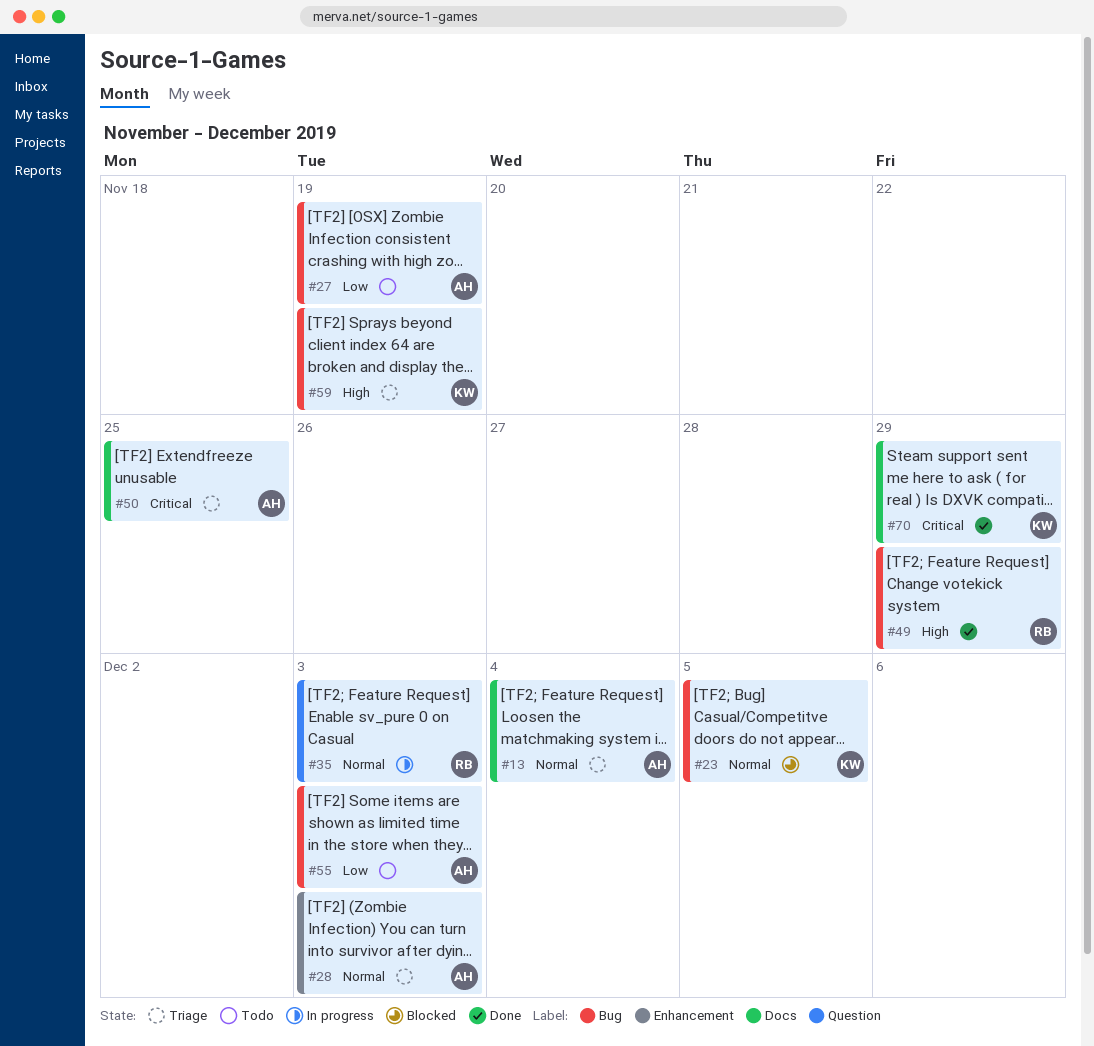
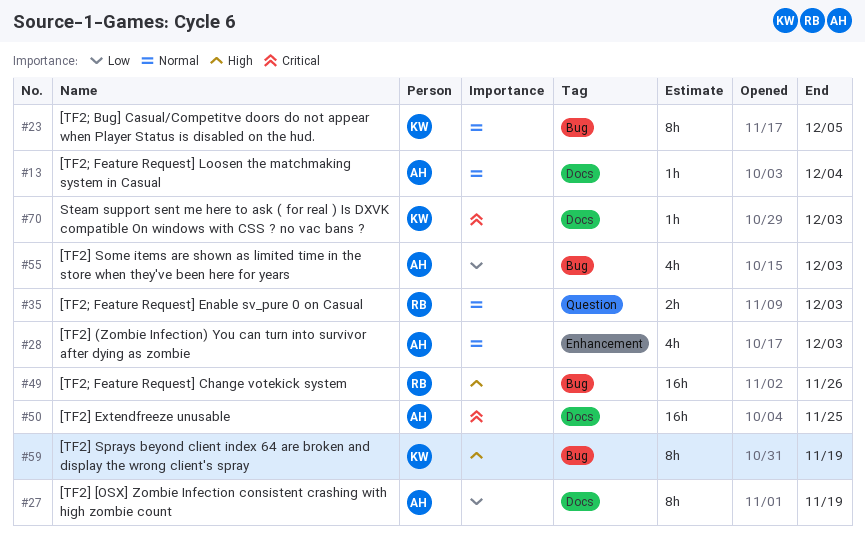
#27, label: Bug -> Docs
#49, due: Nov 29 -> Nov 26
#70, due: Nov 29 -> Dec 3

